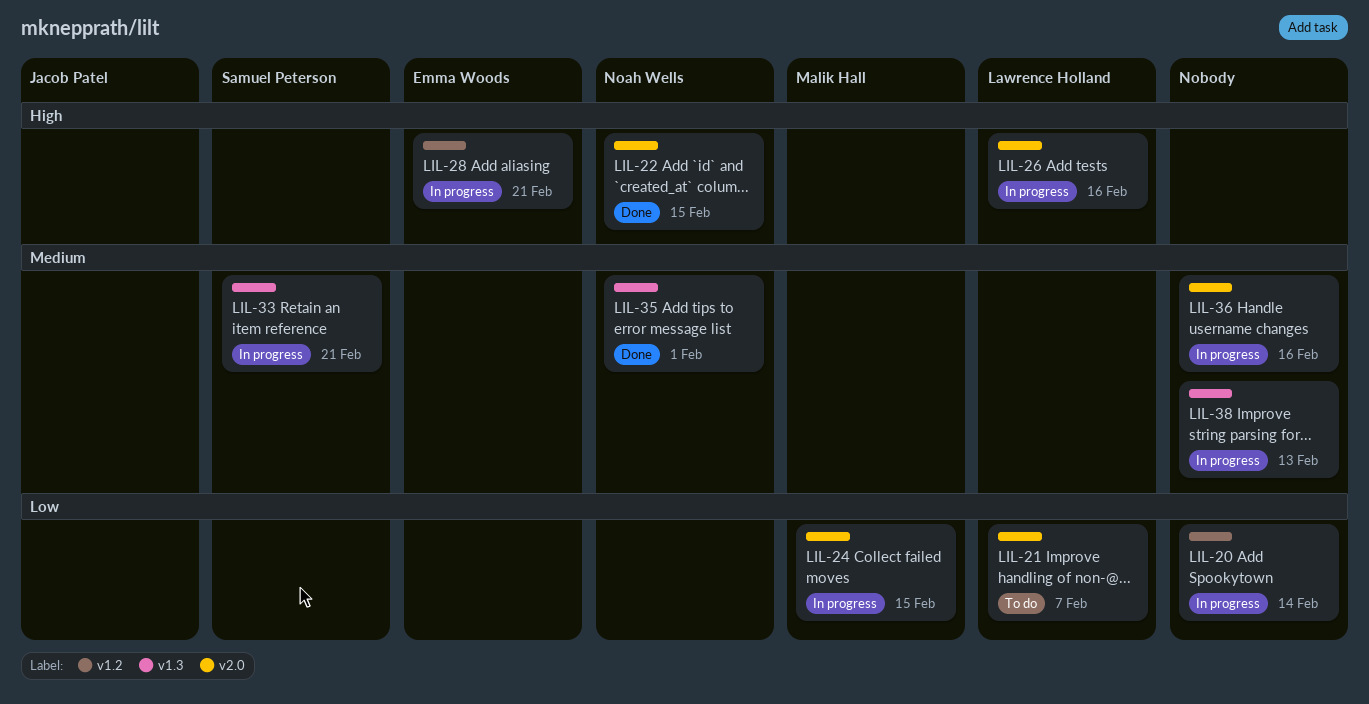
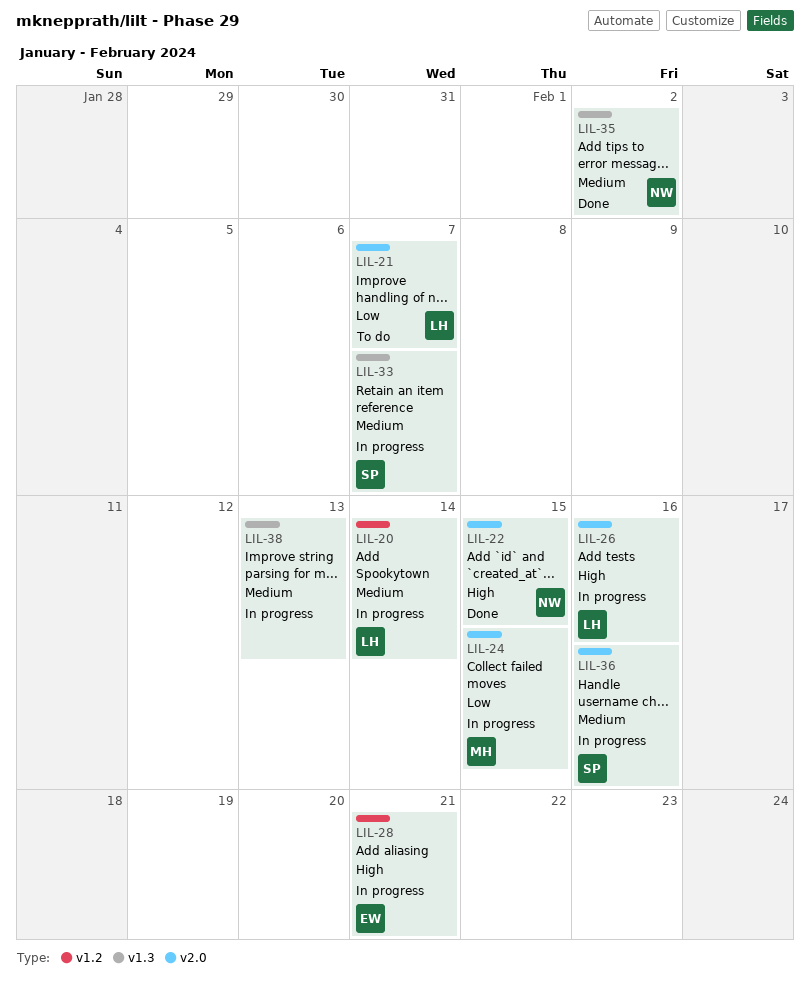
LIL-20, owner: none -> Lawrence Holland
LIL-20, priority: Low -> Medium
LIL-33, due: Feb 21 -> Feb 7
LIL-35, due: Feb 1 -> Feb 2
LIL-36, owner: none -> Samuel Peterson

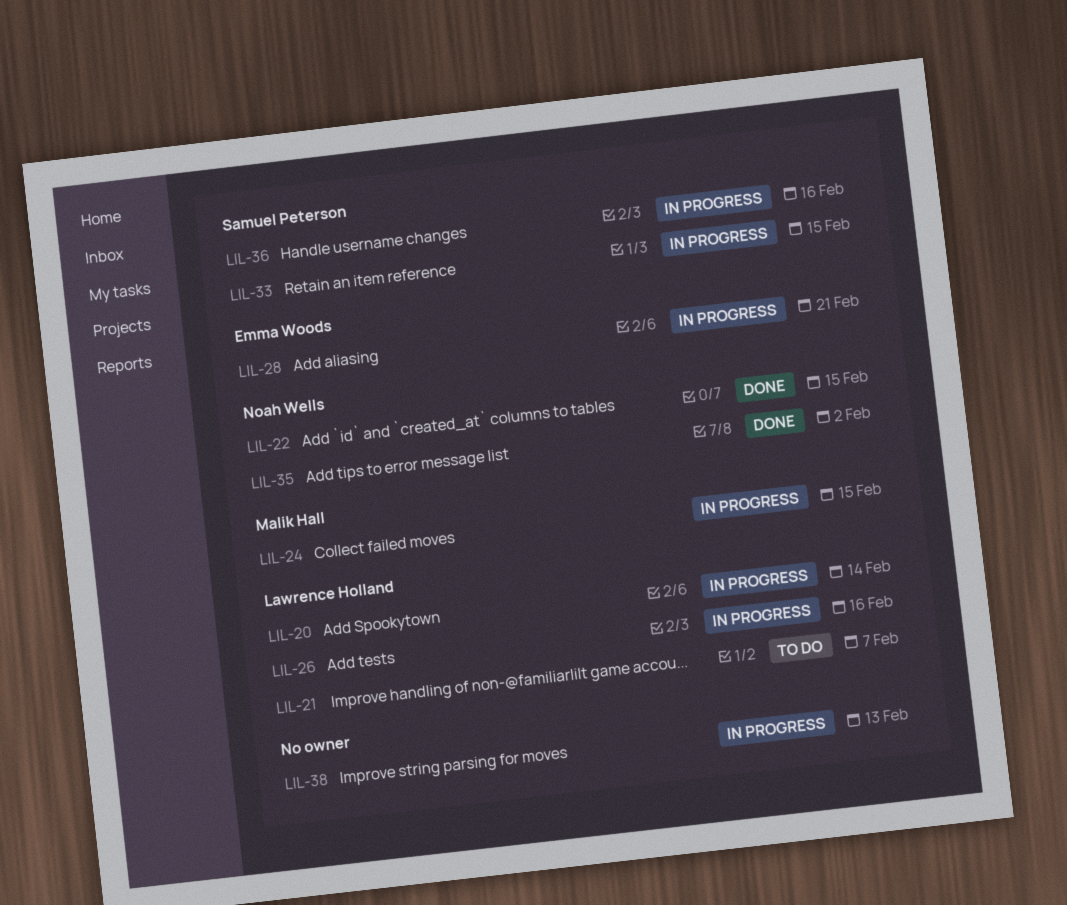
LIL-33, due: Feb 7 -> Feb 15

